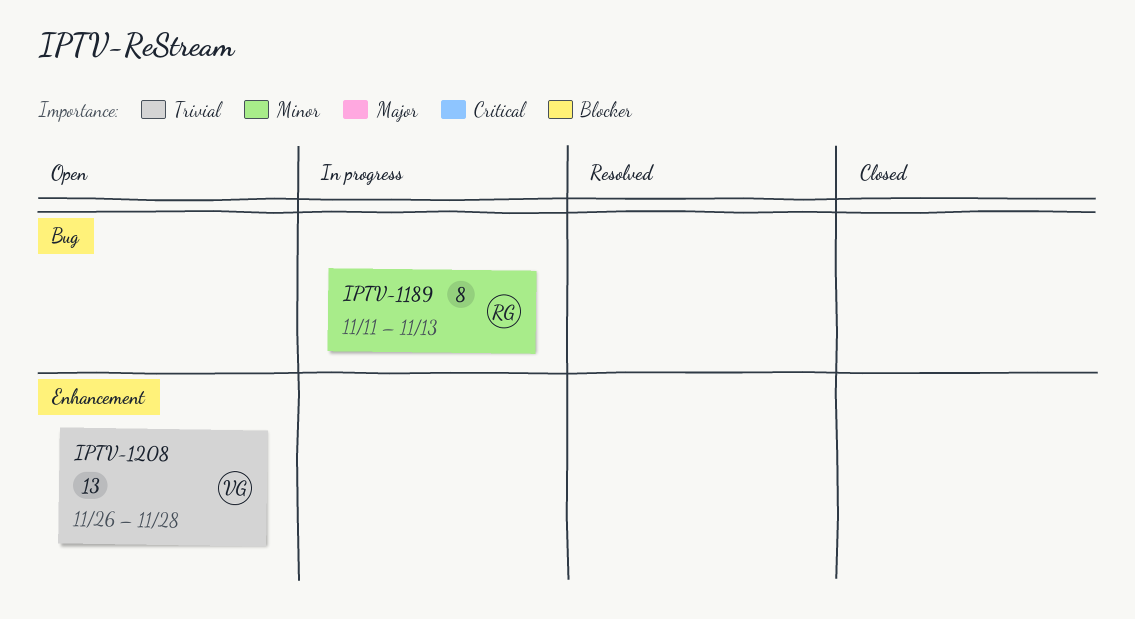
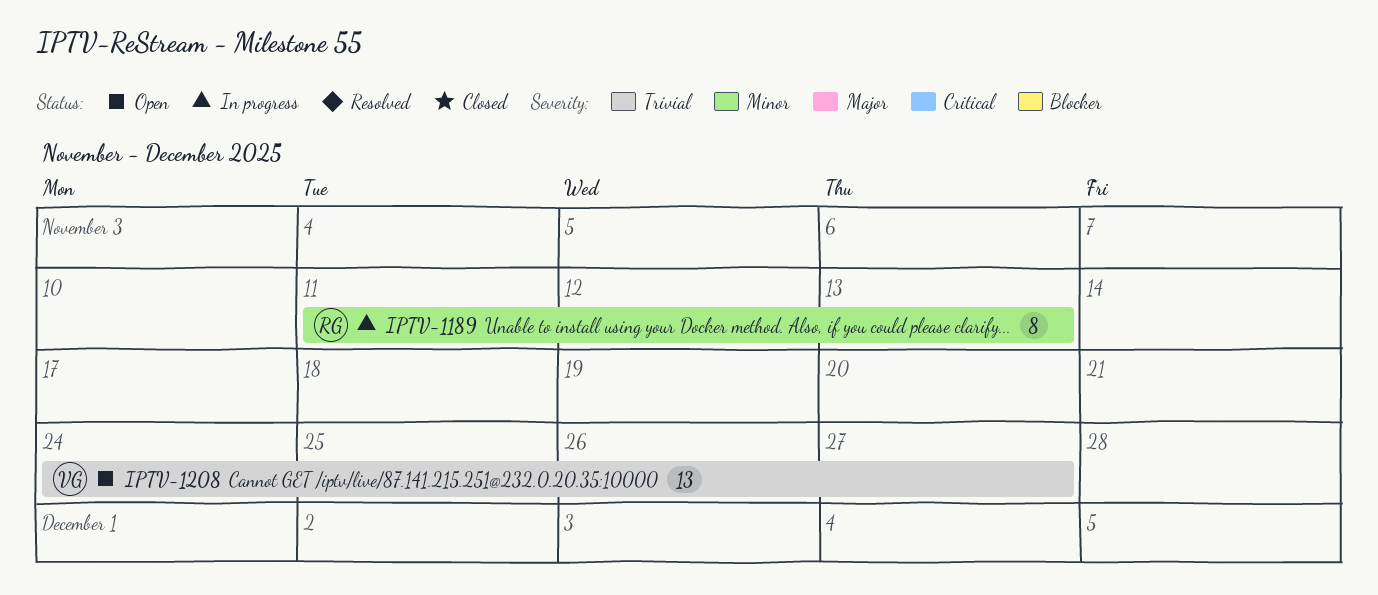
IPTV-1208, start: Nov 26 -> Nov 24
IPTV-1208, due: Nov 28 -> Nov 27

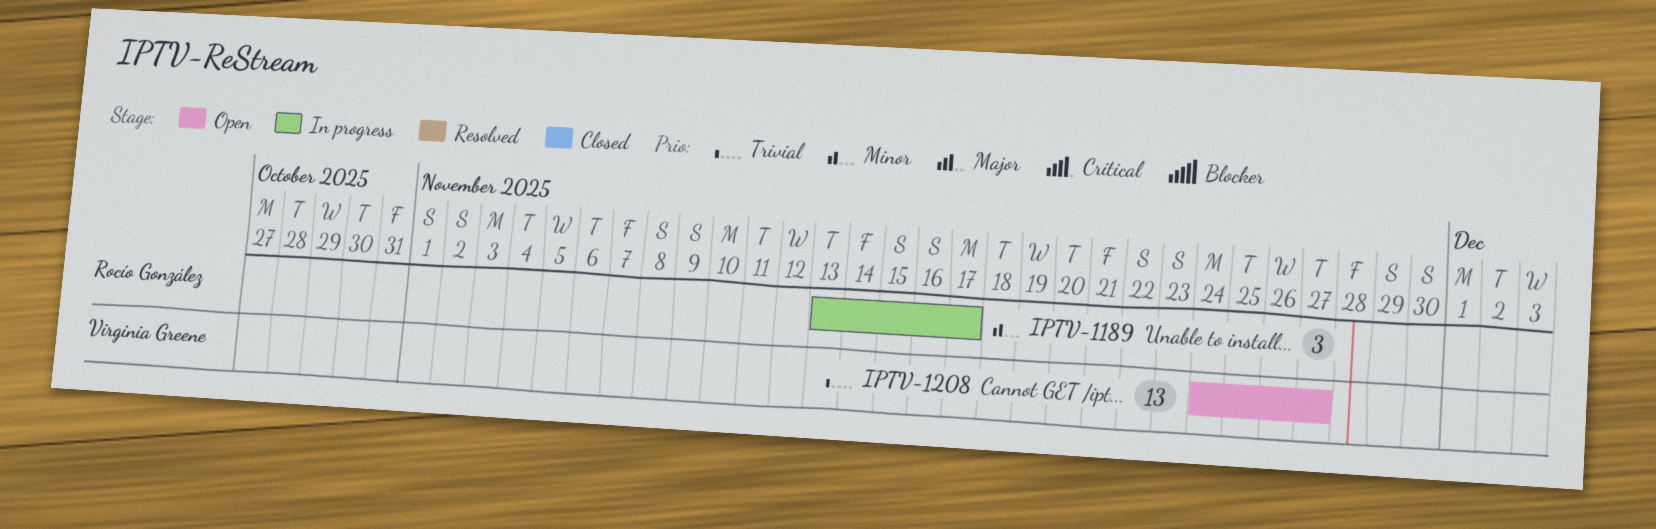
IPTV-1189, estimate: 8 -> 3
IPTV-1189, start: Nov 11 -> Nov 13
IPTV-1189, due: Nov 13 -> Nov 17

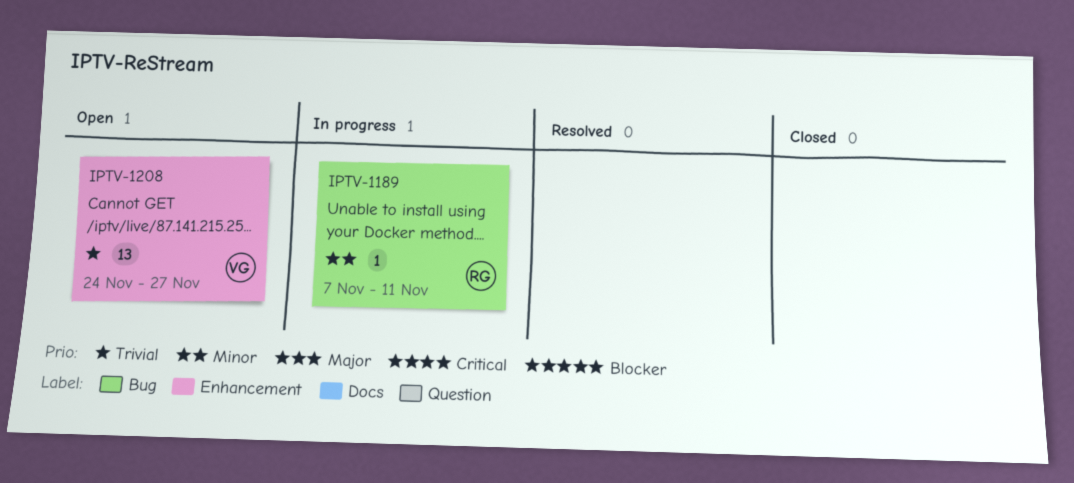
IPTV-1189, estimate: 3 -> 1
IPTV-1189, start: Nov 13 -> Nov 7
IPTV-1189, due: Nov 17 -> Nov 11

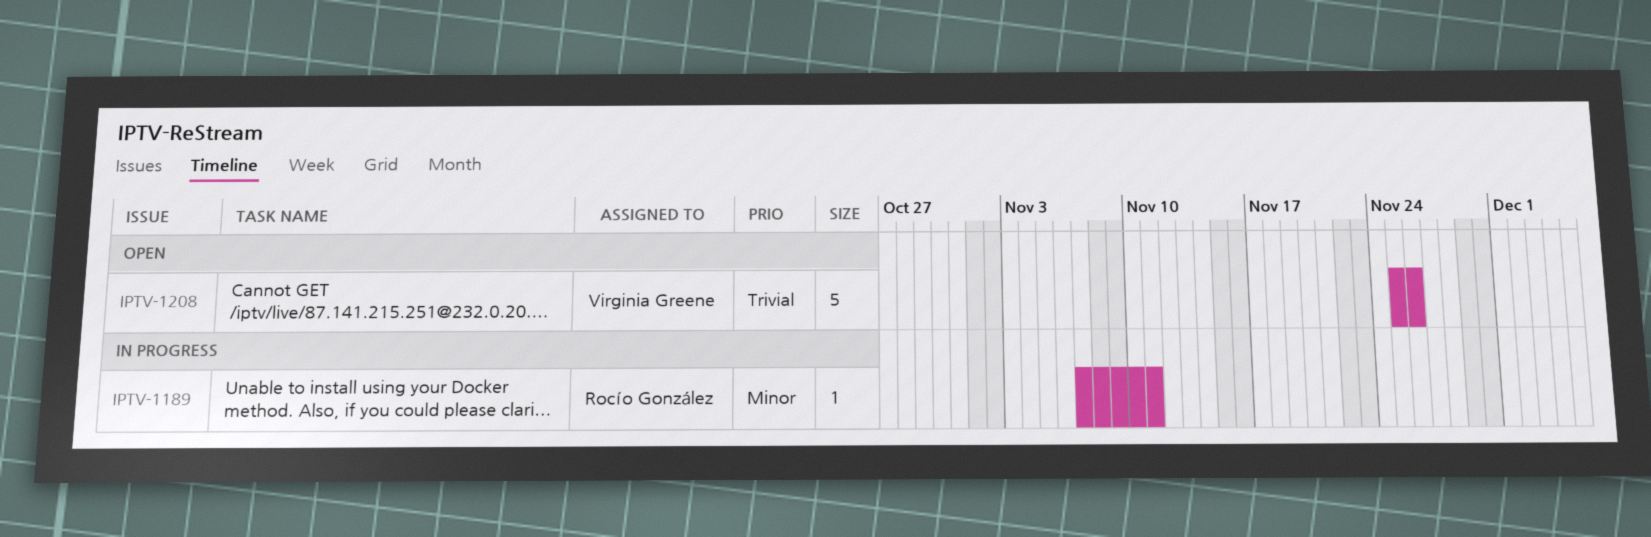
IPTV-1208, estimate: 13 -> 5
IPTV-1208, start: Nov 24 -> Nov 25
IPTV-1208, due: Nov 27 -> Nov 26

